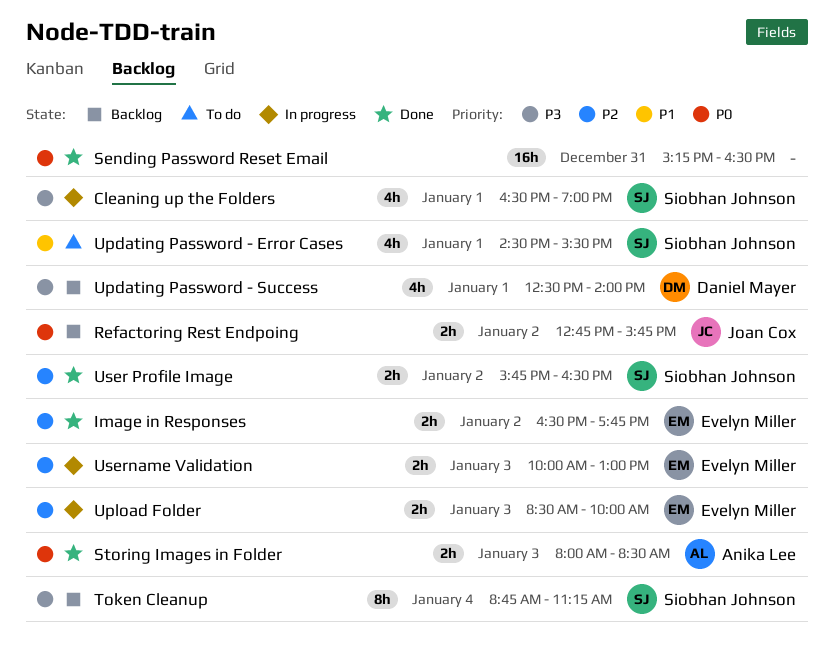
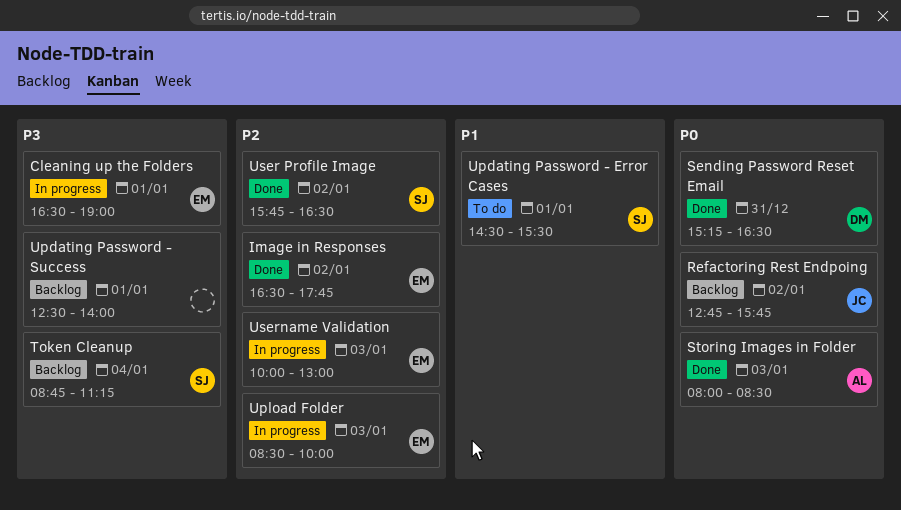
Cleaning up the Folders, owner: Siobhan Johnson -> Evelyn Miller
Sending Password Reset Email, owner: none -> Daniel Mayer
Updating Password - Success, owner: Daniel Mayer -> none

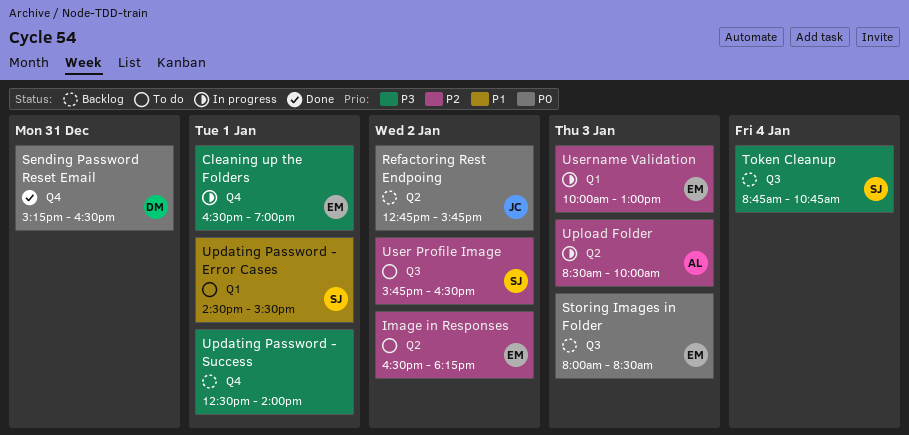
Image in Responses, status: Done -> To do
Image in Responses, ends: 17:45 -> 18:15
Storing Images in Folder, status: Done -> Backlog
Storing Images in Folder, owner: AL -> EM
Token Cleanup, ends: 11:15 -> 10:45
Upload Folder, owner: EM -> AL
User Profile Image, status: Done -> To do

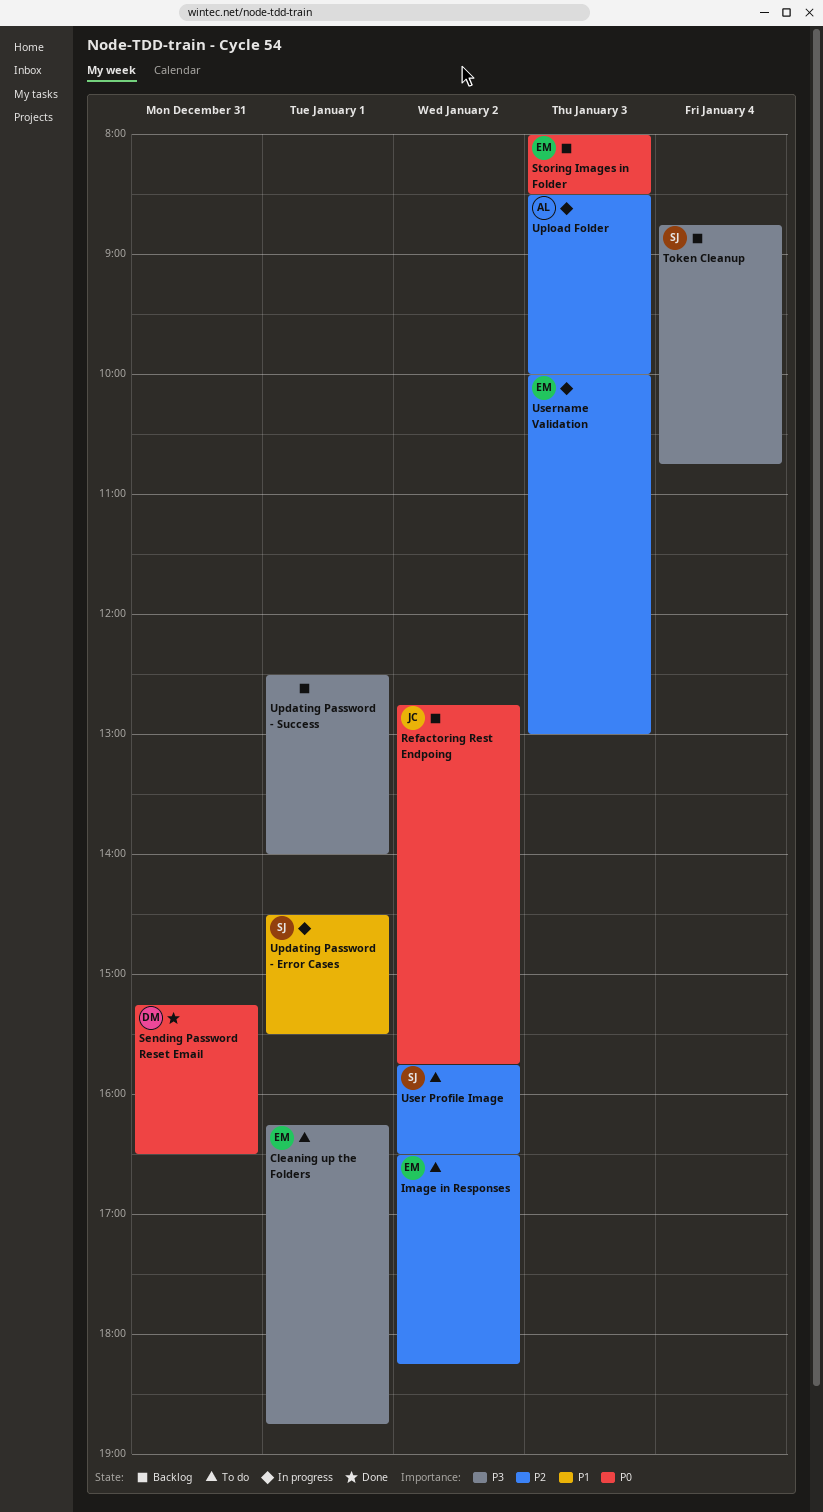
Cleaning up the Folders, status: In progress -> To do
Cleaning up the Folders, begins: 16:30 -> 16:15
Cleaning up the Folders, ends: 19:00 -> 18:45
Updating Password - Error Cases, status: To do -> In progress

